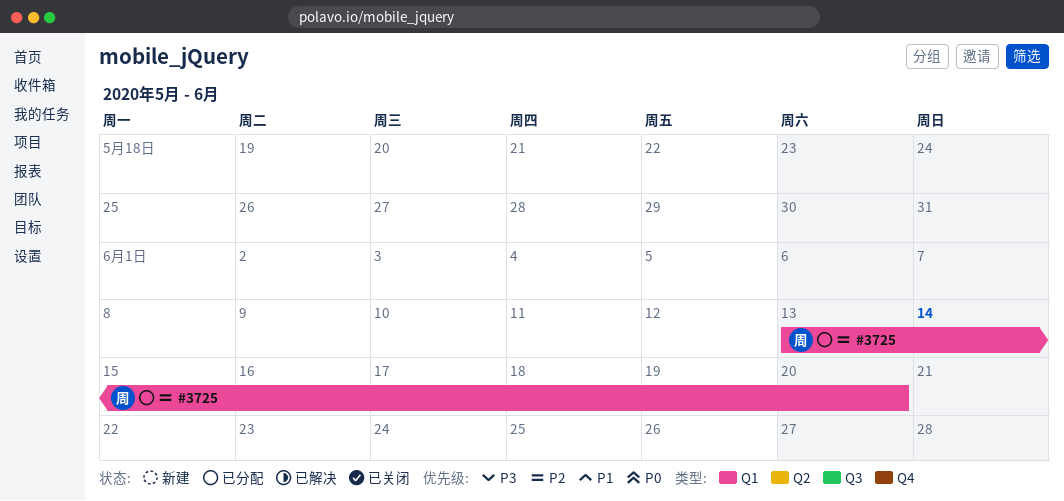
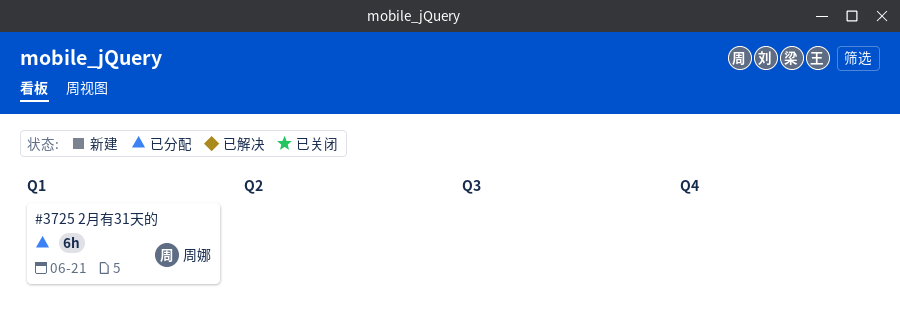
#3725, due: Jun 20 -> Jun 21

